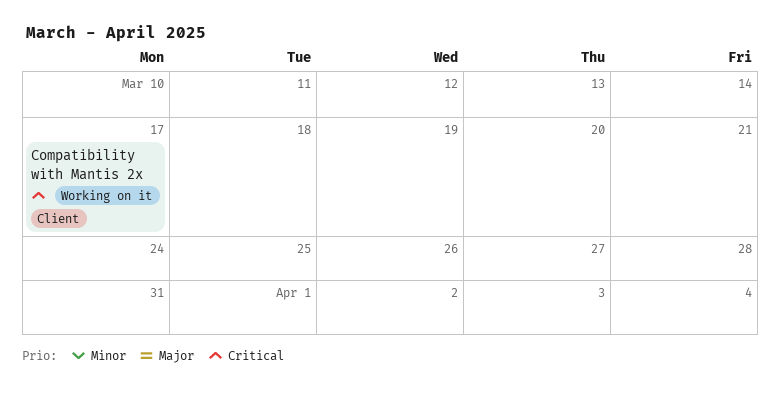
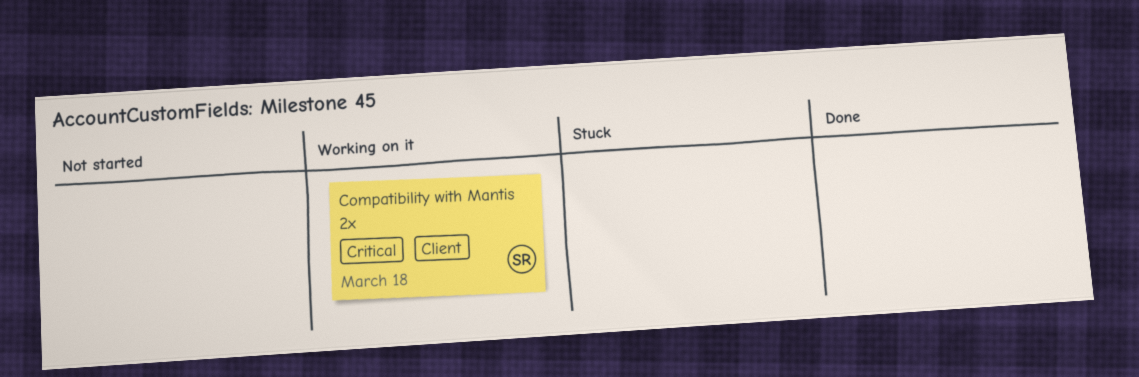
Compatibility with Mantis 2x, due: Mar 17 -> Mar 18

